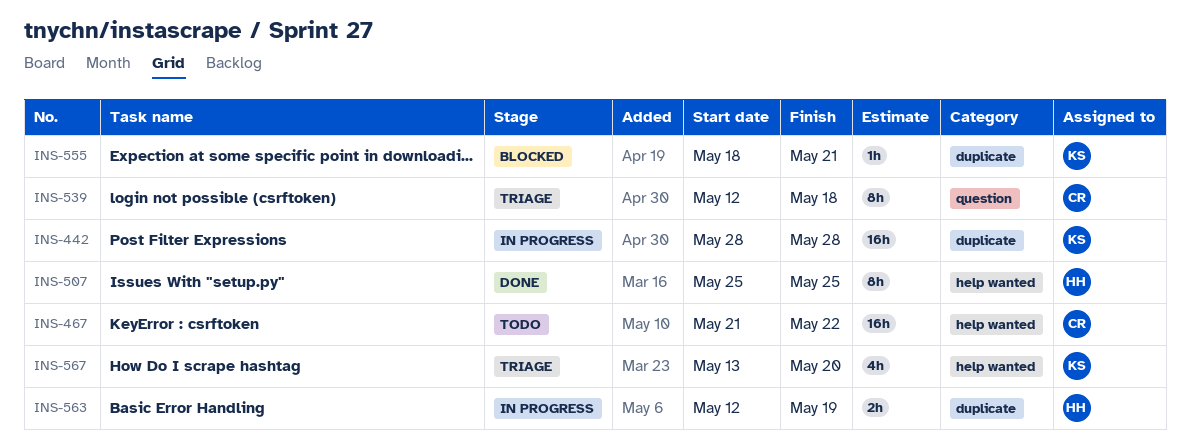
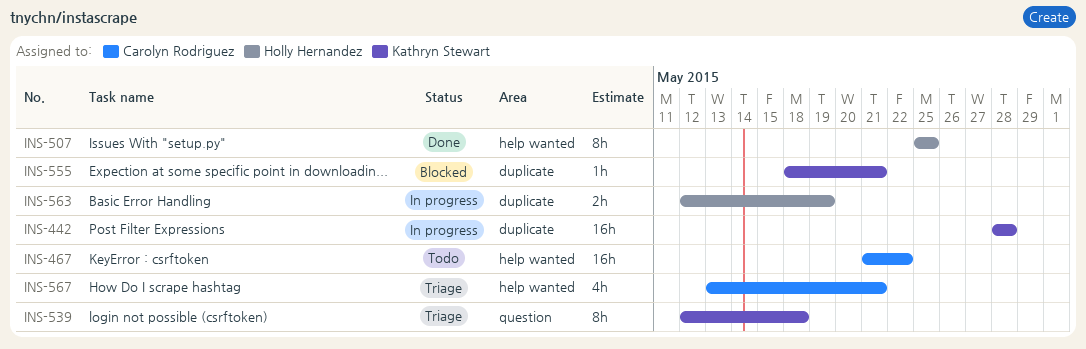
INS-539, owner: Carolyn Rodriguez -> Kathryn Stewart
INS-567, owner: Kathryn Stewart -> Carolyn Rodriguez
INS-567, due: May 20 -> May 21

